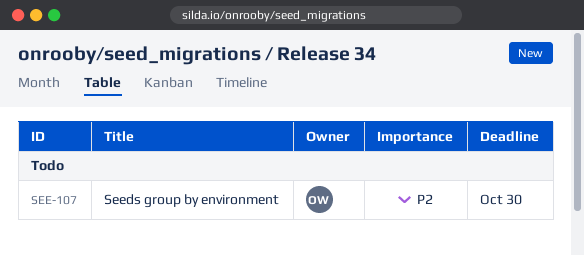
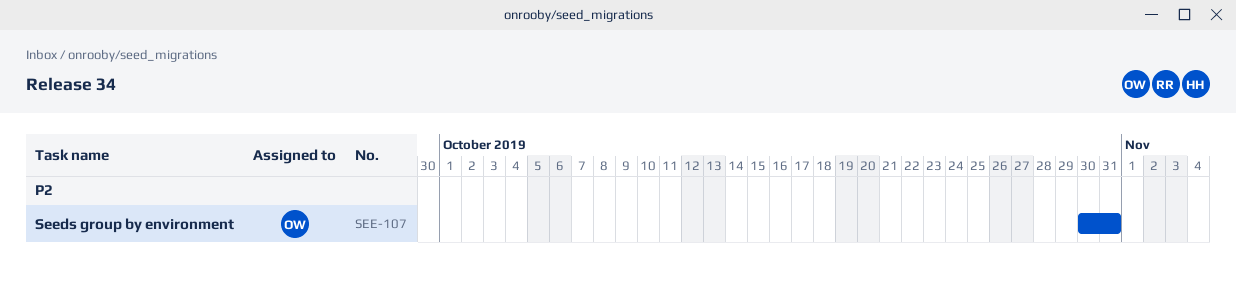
SEE-107, due: Oct 30 -> Oct 31

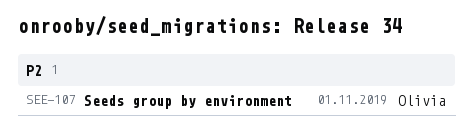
SEE-107, due: Oct 31 -> Nov 1

